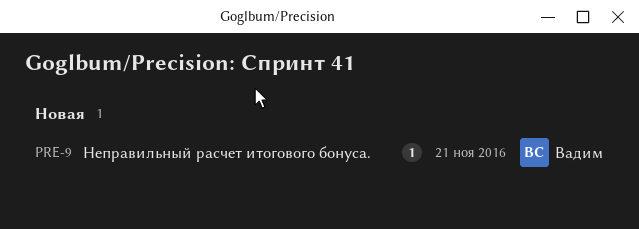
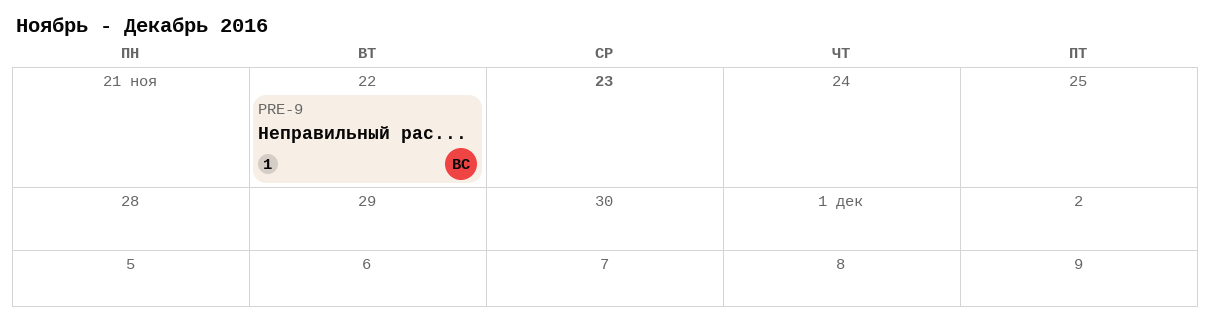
PRE-9, due: Nov 21 -> Nov 22

